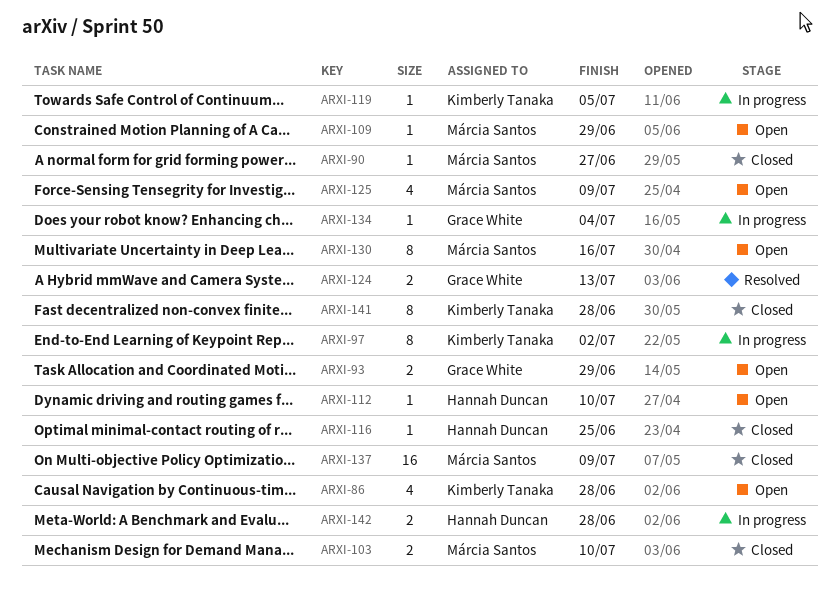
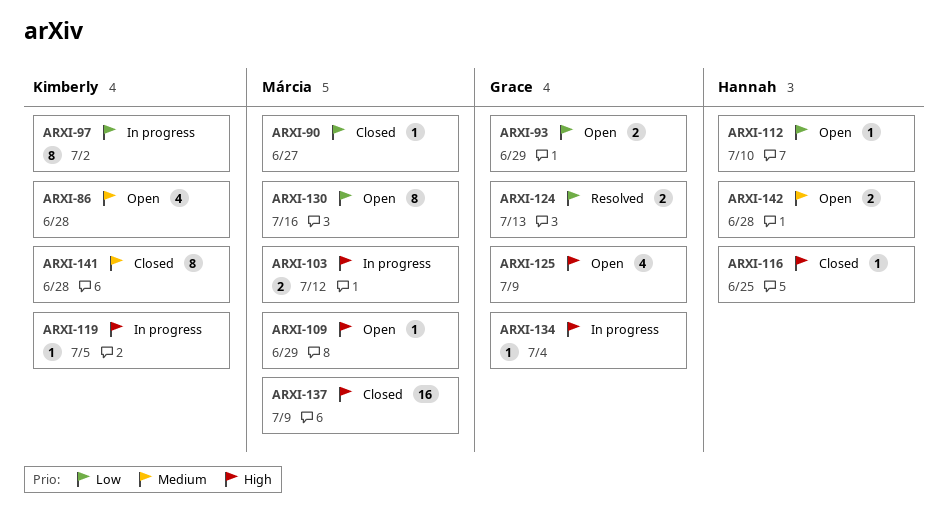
ARXI-103, status: Closed -> In progress
ARXI-103, due: Jul 10 -> Jul 12
ARXI-125, owner: Márcia Santos -> Grace White
ARXI-142, status: In progress -> Open

